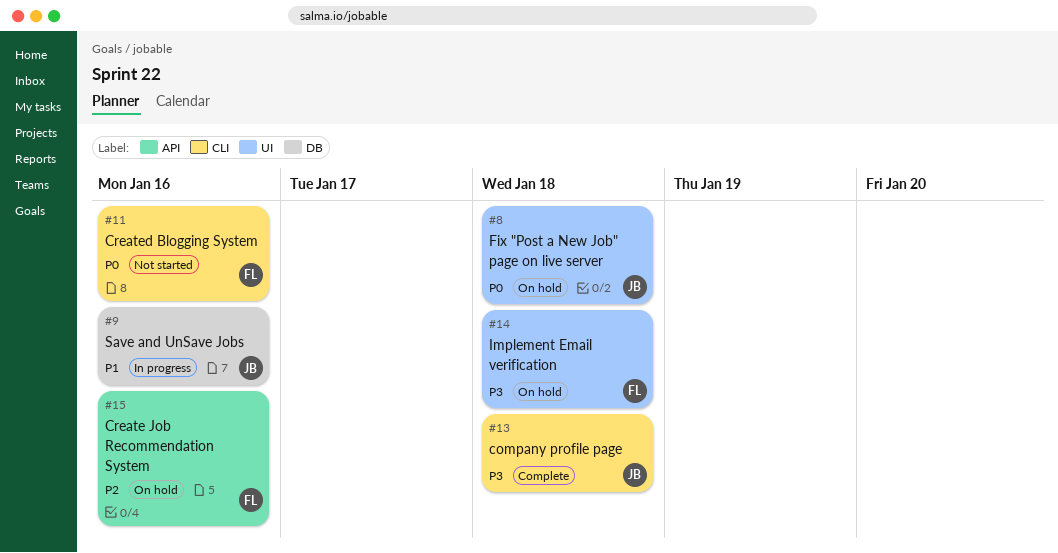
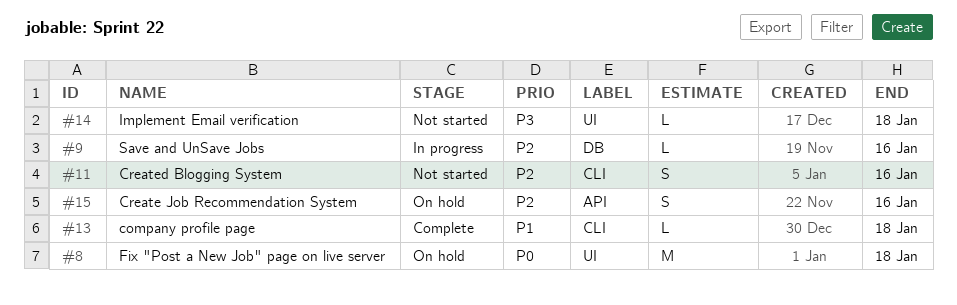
#9, priority: P1 -> P2
#11, priority: P0 -> P2
#13, priority: P3 -> P1
#14, status: On hold -> Not started

